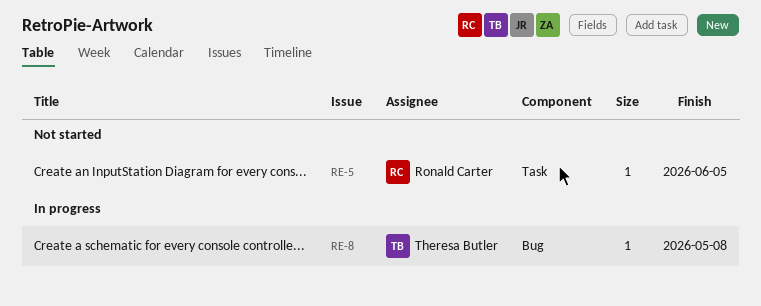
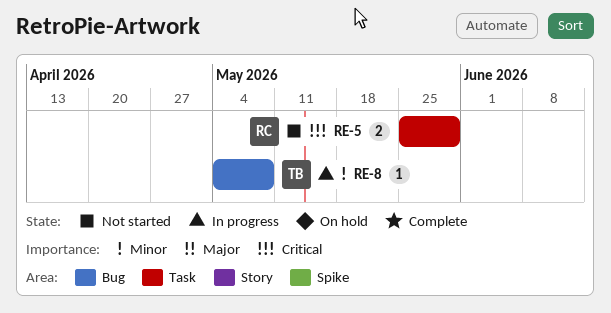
RE-5, estimate: 1 -> 2
RE-5, due: Jun 5 -> May 29

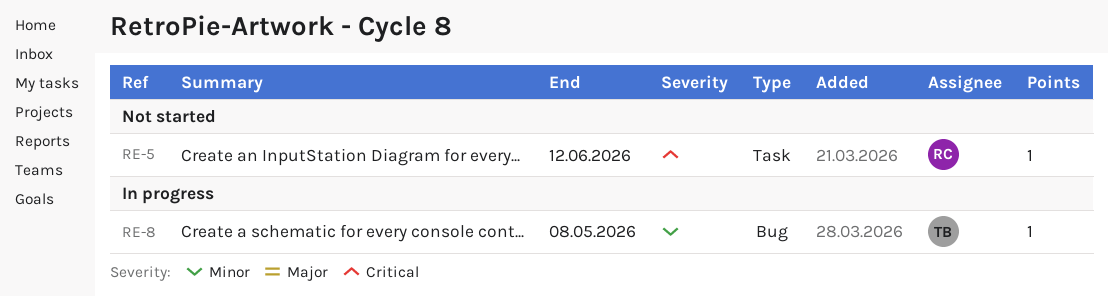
RE-5, estimate: 2 -> 1
RE-5, due: May 29 -> Jun 12

